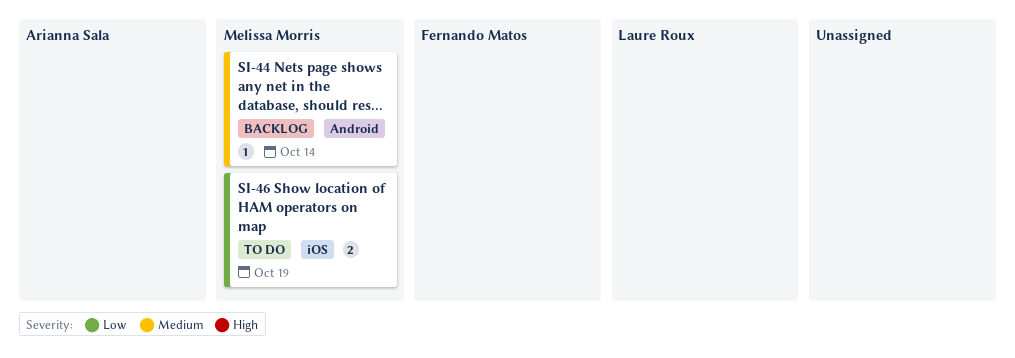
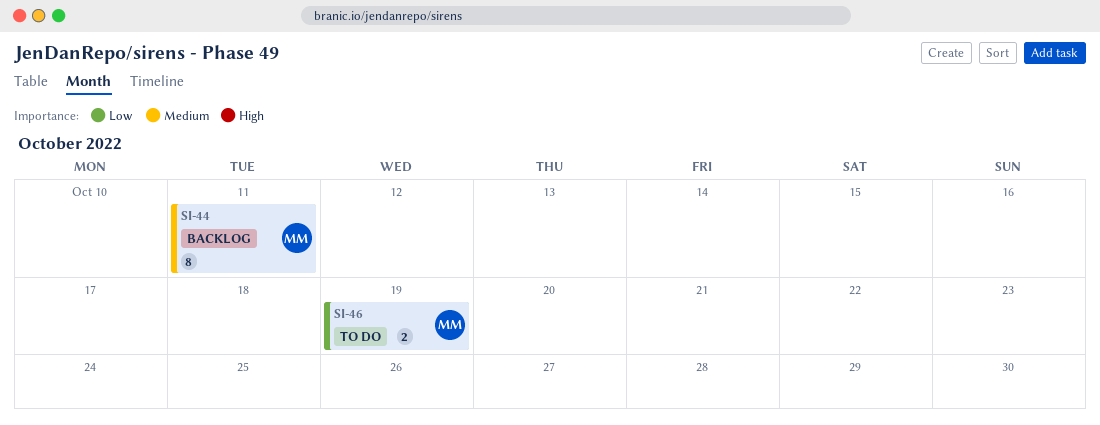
SI-44, estimate: 1 -> 8
SI-44, due: Oct 14 -> Oct 11

